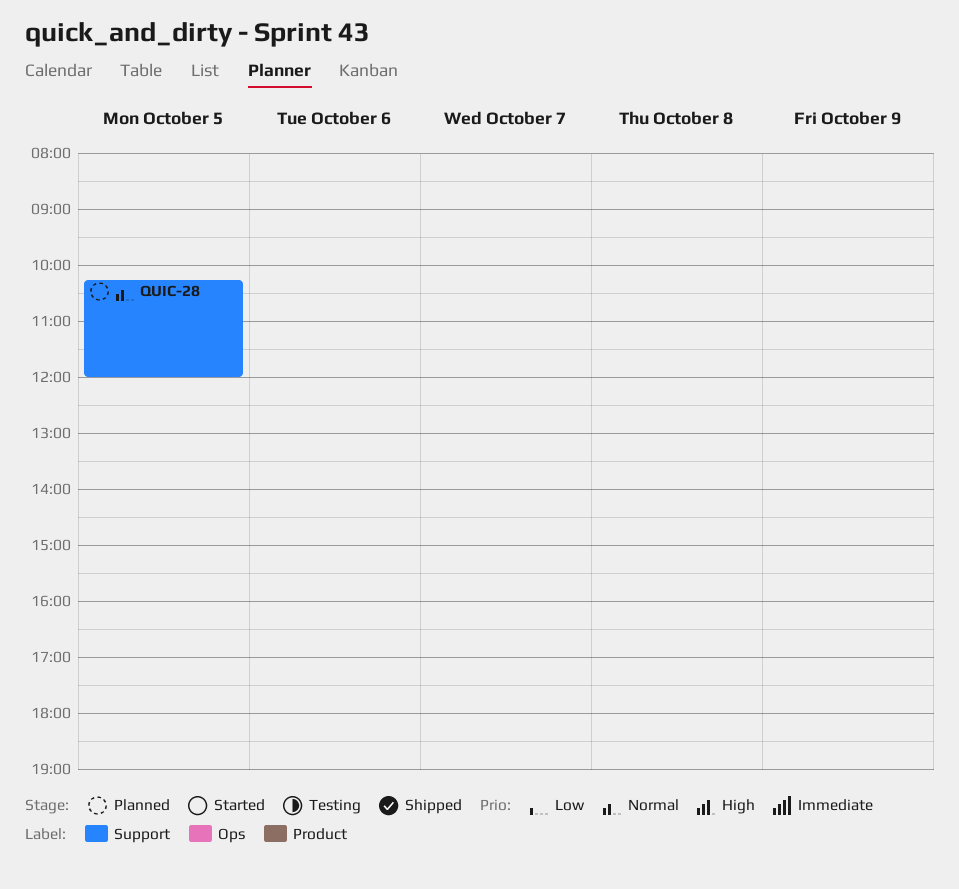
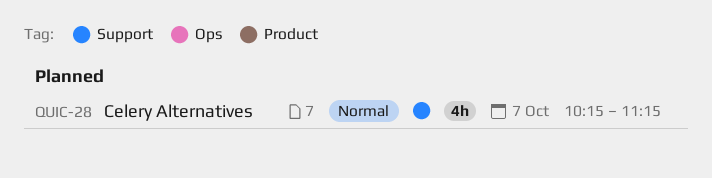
QUIC-28, day: Oct 5 -> Oct 7
QUIC-28, ends: 12:00 -> 11:15

